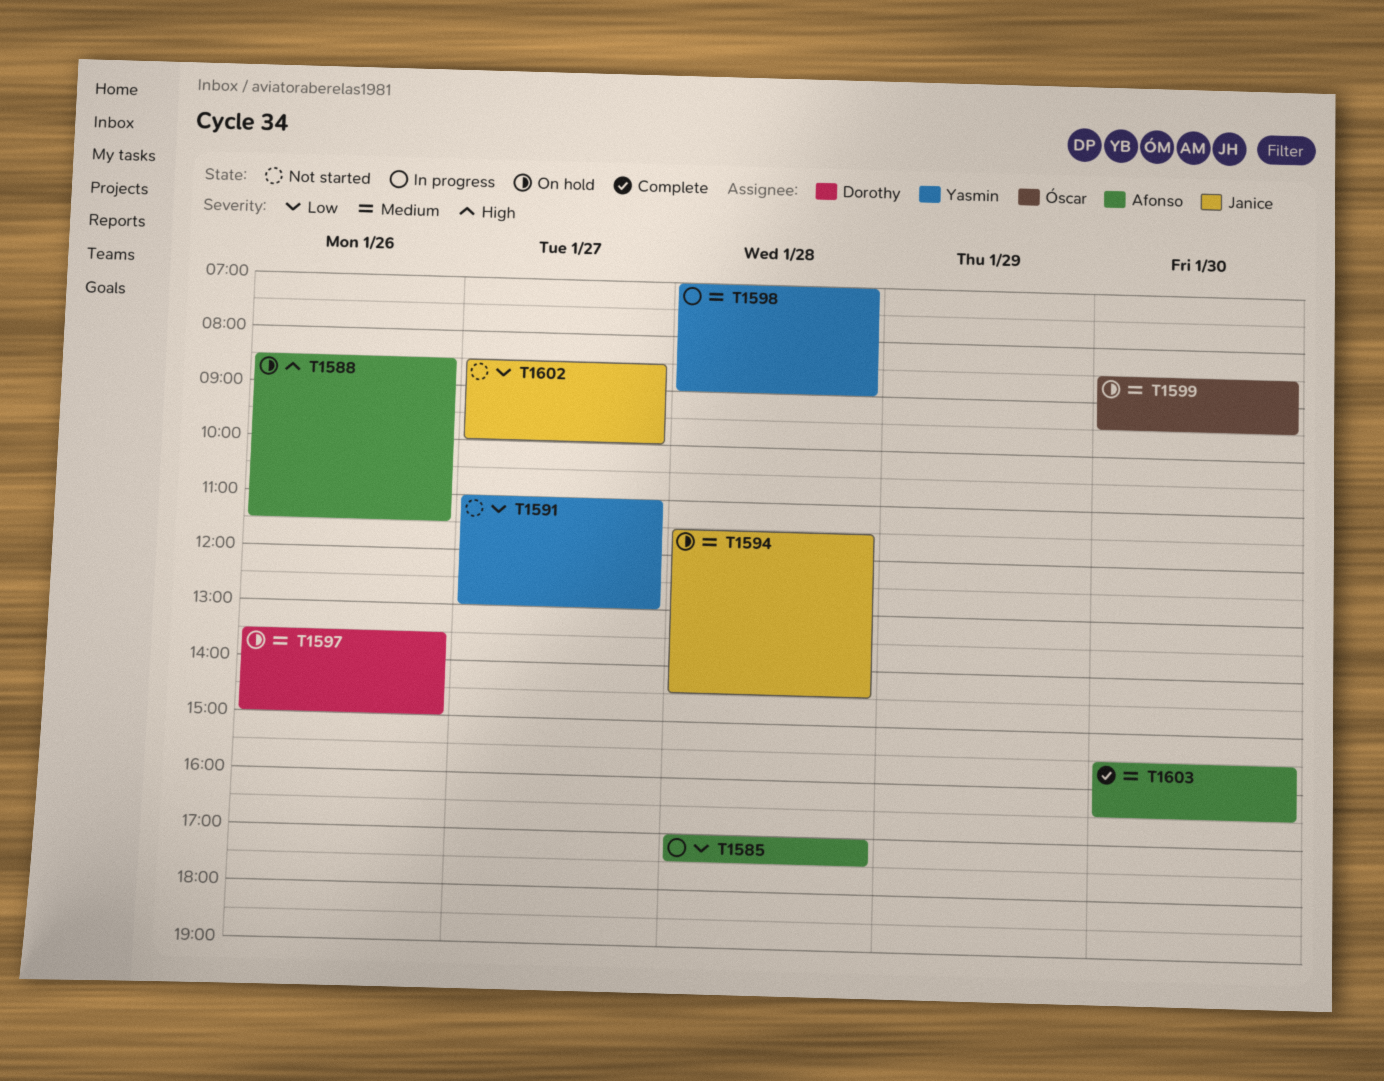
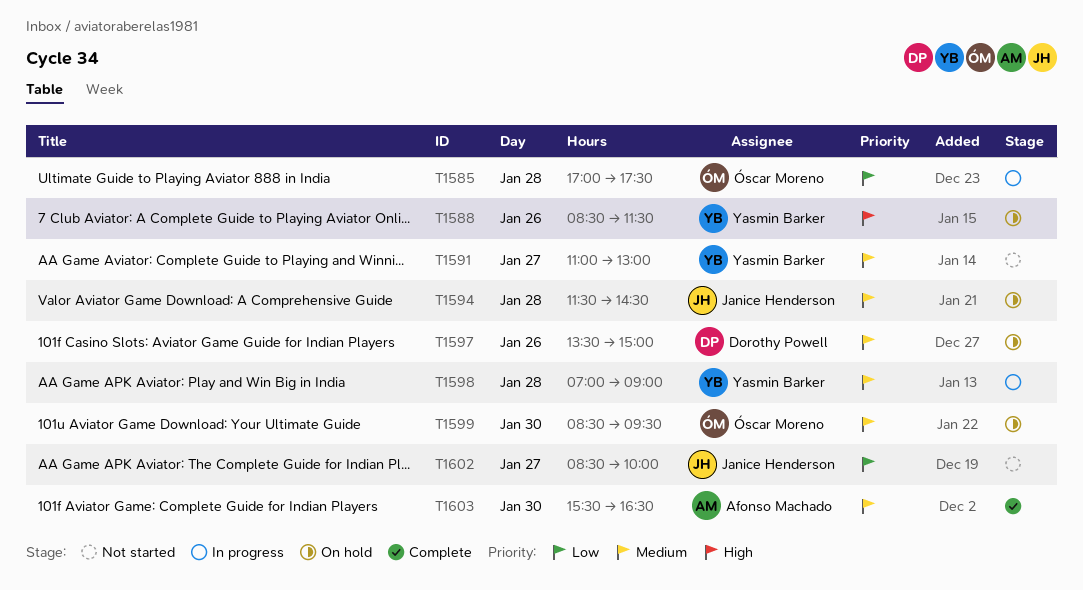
T1585, owner: Afonso Machado -> Óscar Moreno
T1588, owner: Afonso Machado -> Yasmin Barker
T1591, priority: Low -> Medium

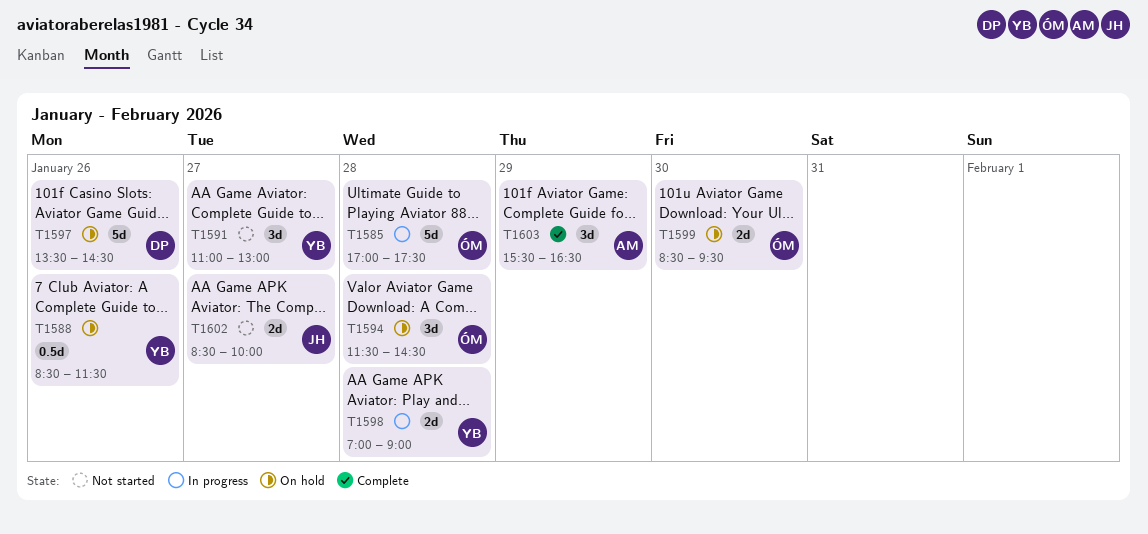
T1594, owner: Janice Henderson -> Óscar Moreno
T1597, ends: 15:00 -> 14:30
T1603, day: Jan 30 -> Jan 29

